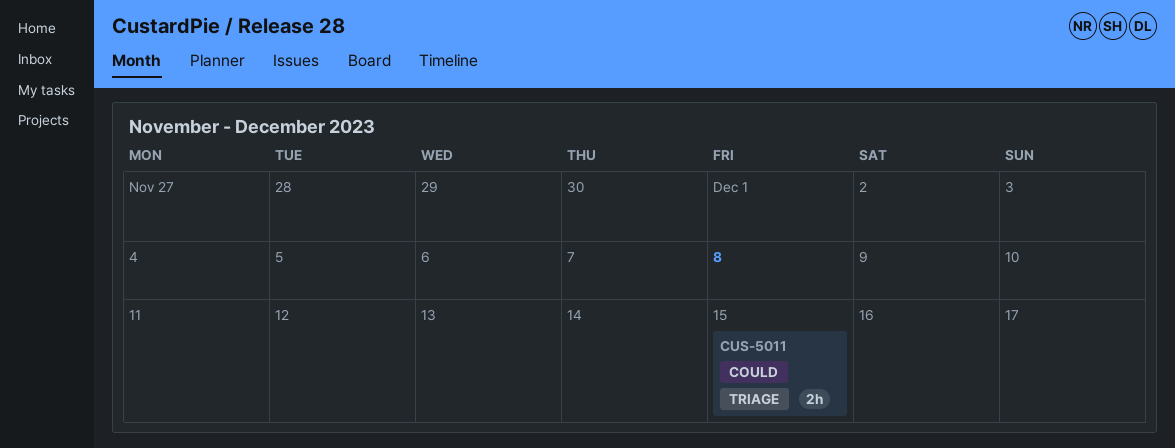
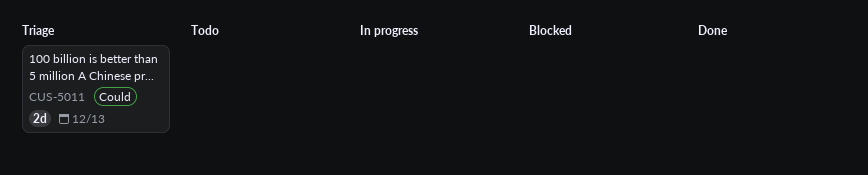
CUS-5011, estimate: 2h -> 2d
CUS-5011, due: Dec 15 -> Dec 13

